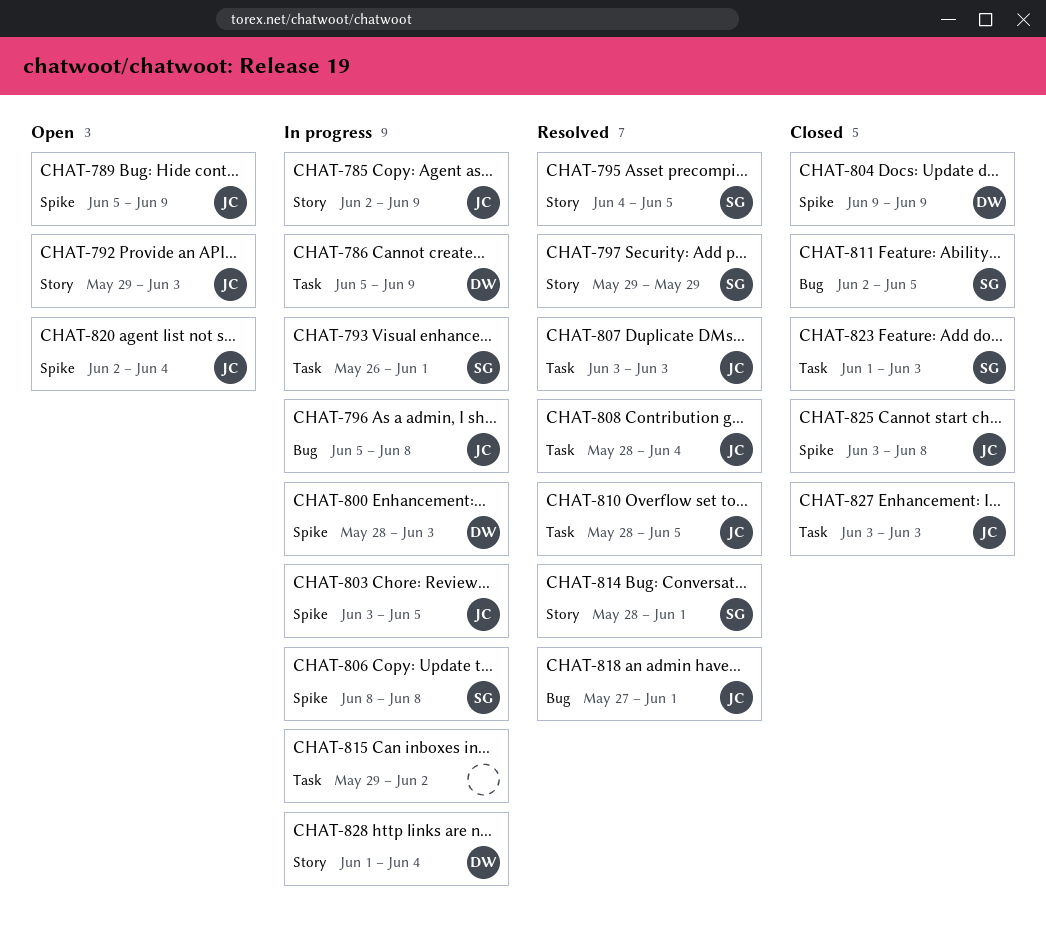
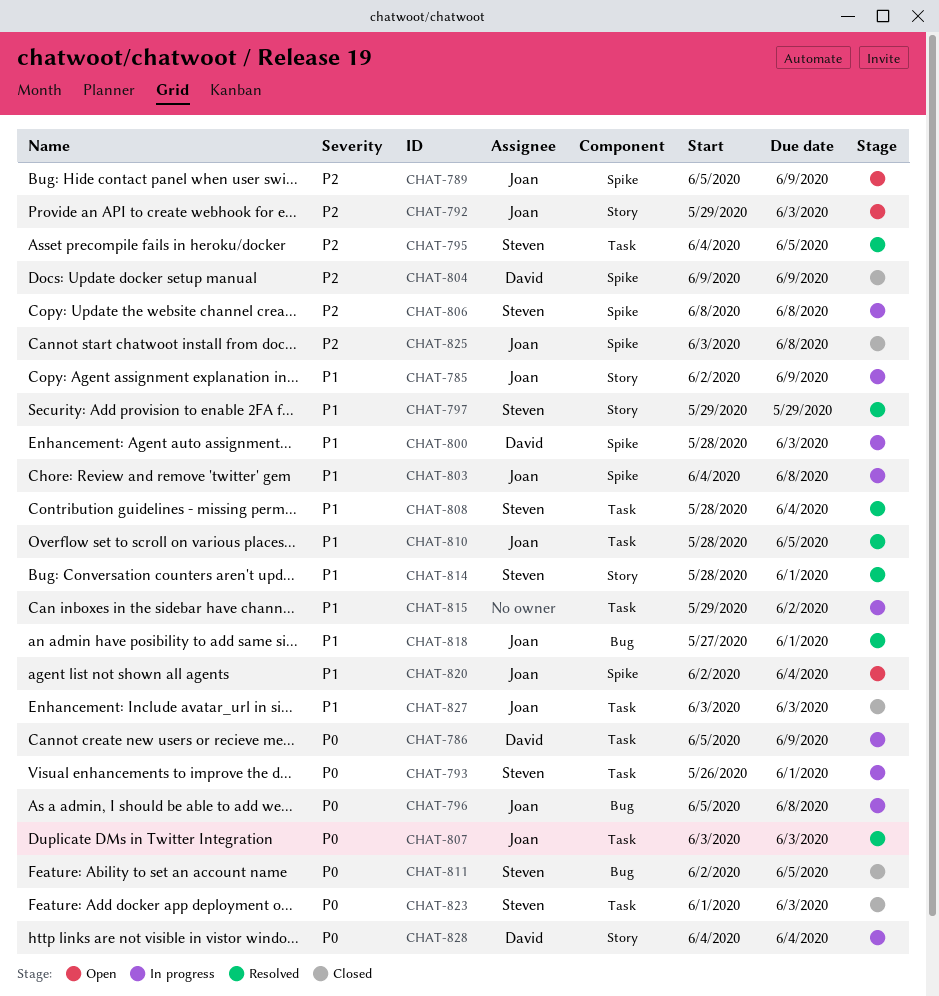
CHAT-795, label: Story -> Task
CHAT-803, start: Jun 3 -> Jun 4
CHAT-803, due: Jun 5 -> Jun 8
CHAT-808, owner: Joan -> Steven
CHAT-828, start: Jun 1 -> Jun 4

